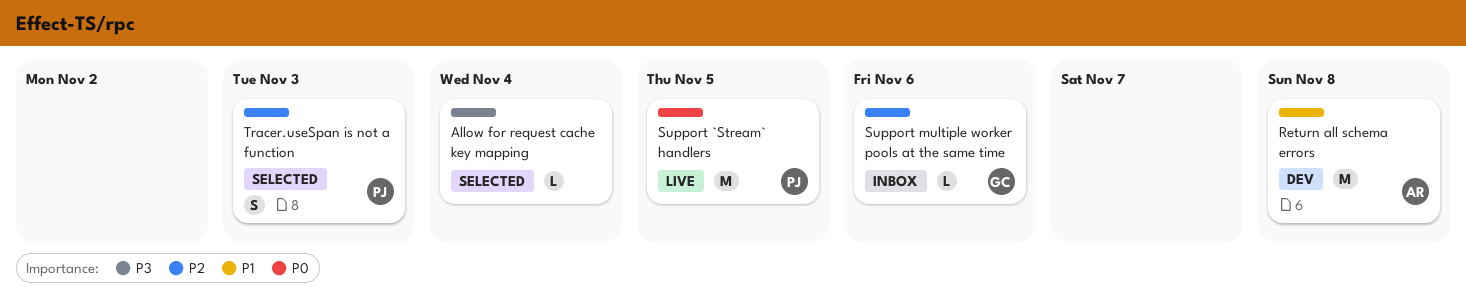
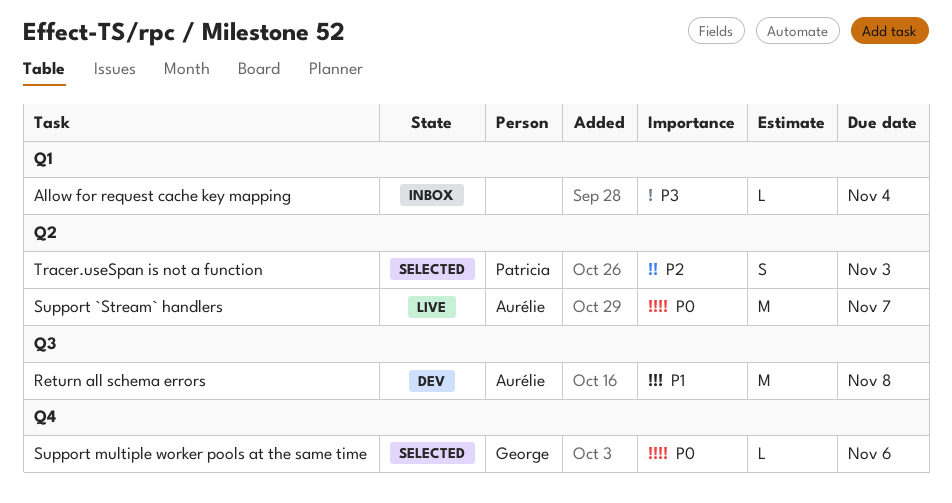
Allow for request cache key mapping, status: Selected -> Inbox
Support `Stream` handlers, owner: Patricia -> Aurélie
Support `Stream` handlers, due: Nov 5 -> Nov 7
Support multiple worker pools at the same time, status: Inbox -> Selected
Support multiple worker pools at the same time, priority: P2 -> P0

